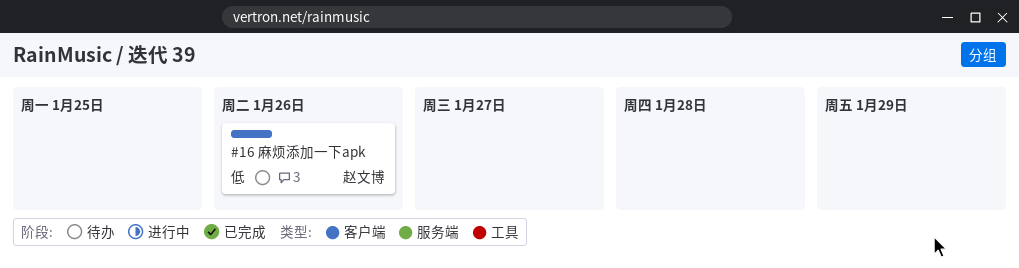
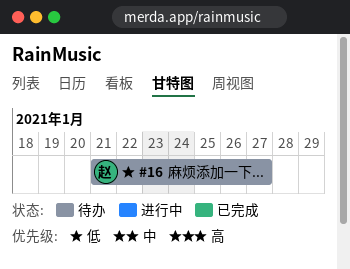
#16, due: Jan 26 -> Jan 27

